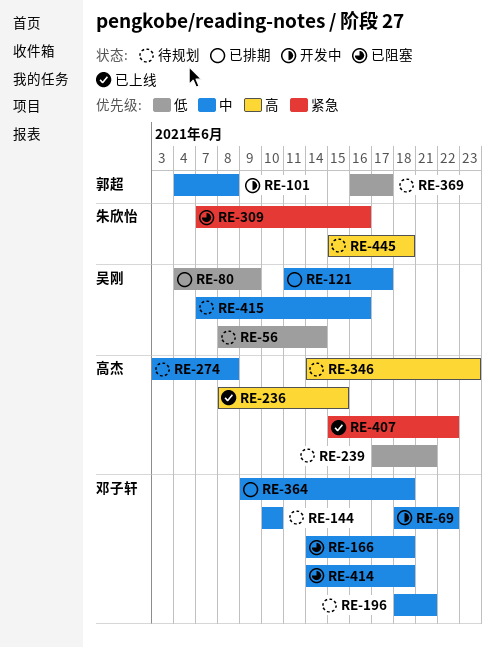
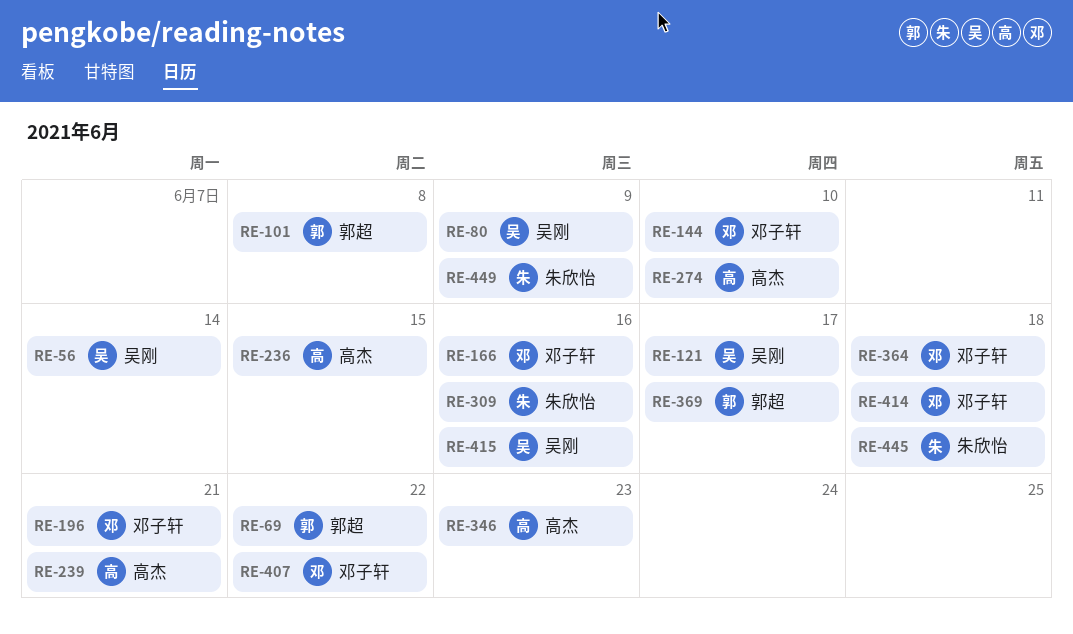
RE-69, owner: 邓子轩 -> 郭超
RE-166, due: Jun 18 -> Jun 16
RE-274, due: Jun 8 -> Jun 10
RE-407, owner: 高杰 -> 邓子轩
RE-449: none -> present

